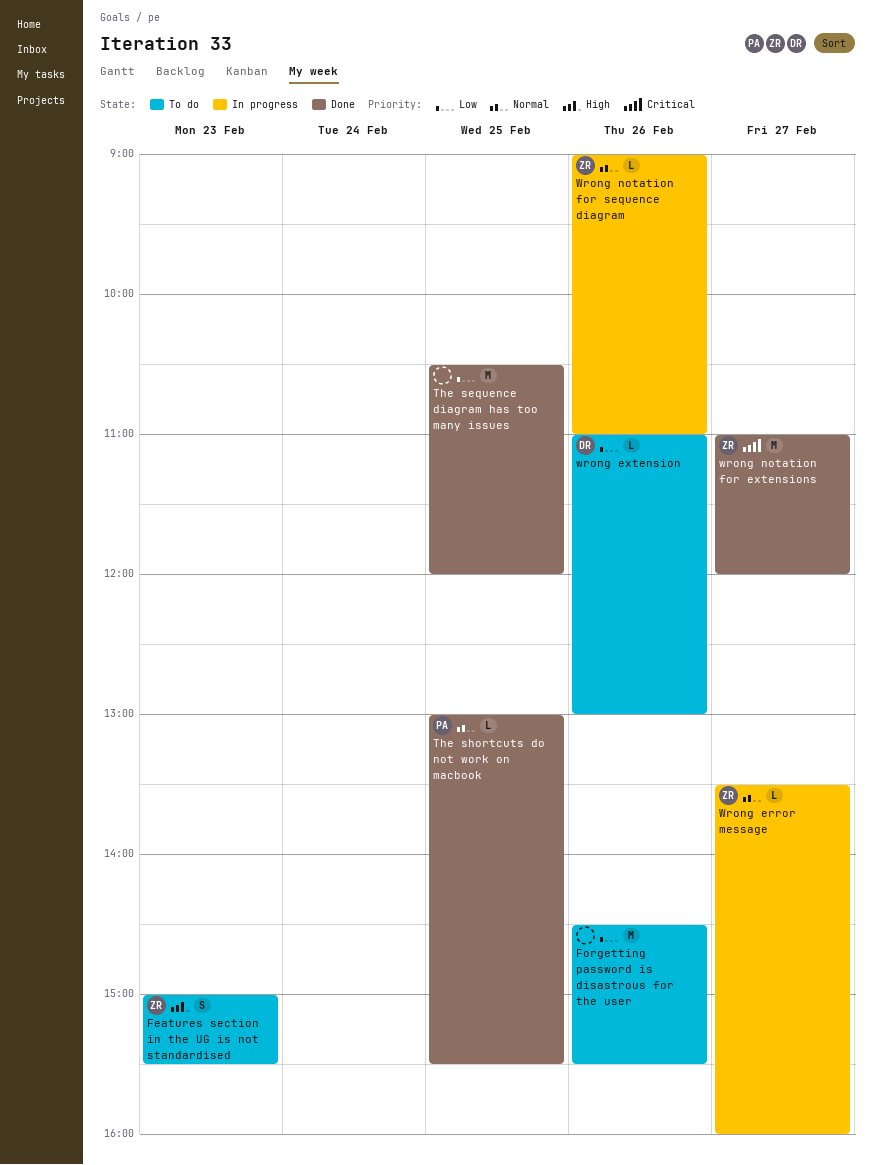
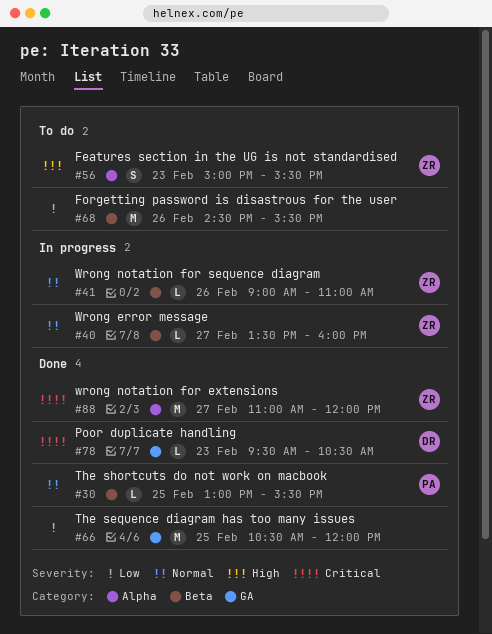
Poor duplicate handling: none -> present
wrong extension: present -> none

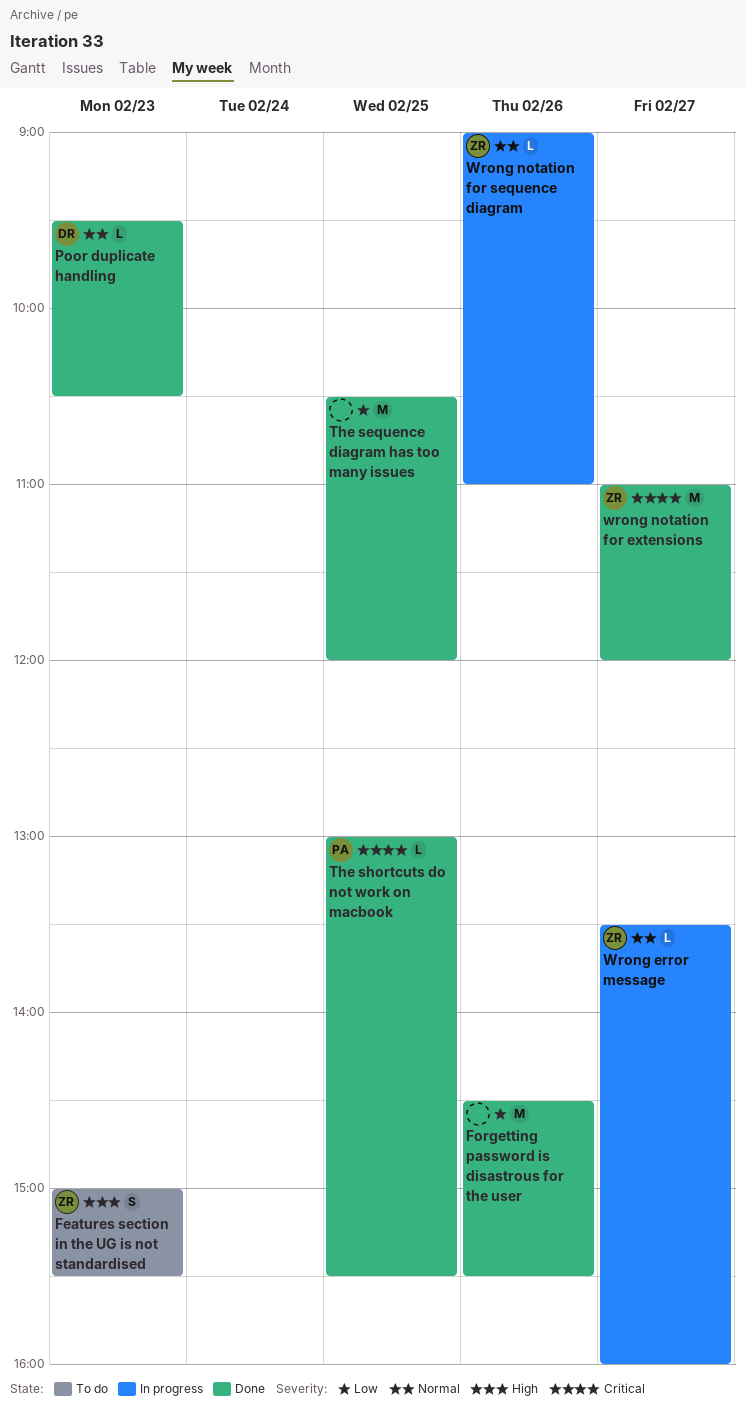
Forgetting password is disastrous for the user, status: To do -> Done
Poor duplicate handling, priority: Critical -> Normal
The shortcuts do not work on macbook, priority: Normal -> Critical

